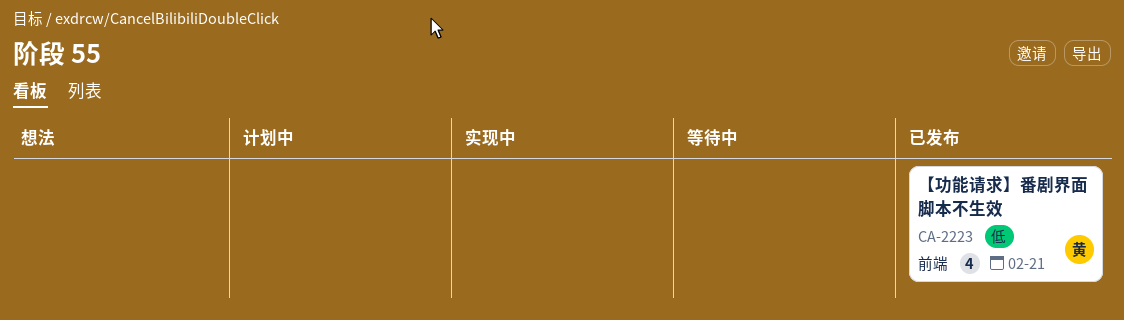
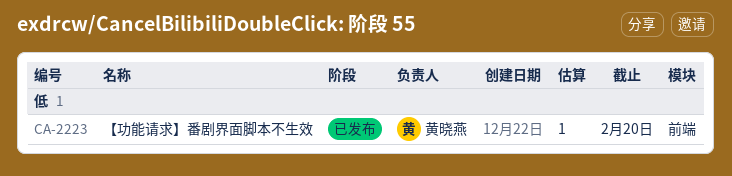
CA-2223, estimate: 4 -> 1
CA-2223, due: Feb 21 -> Feb 20

